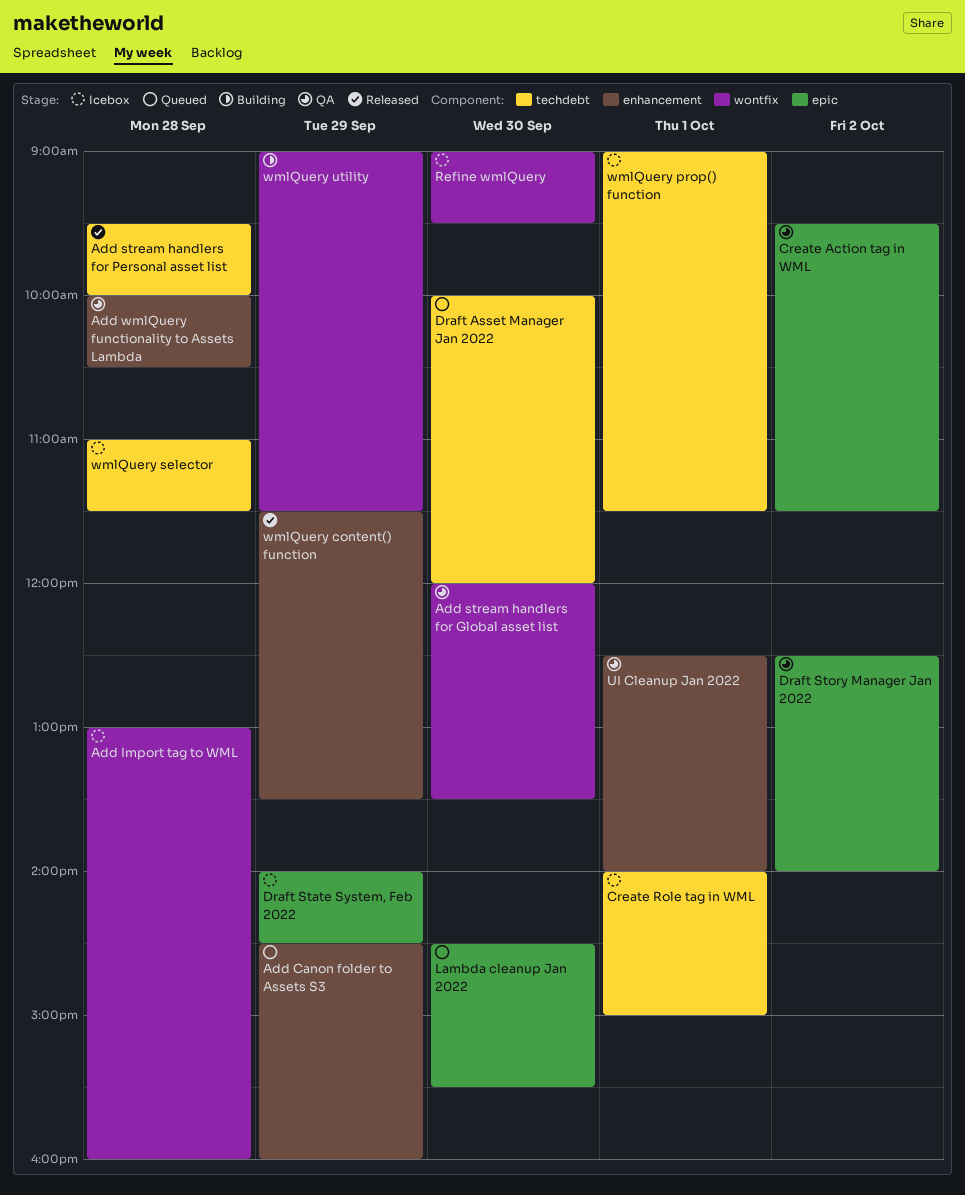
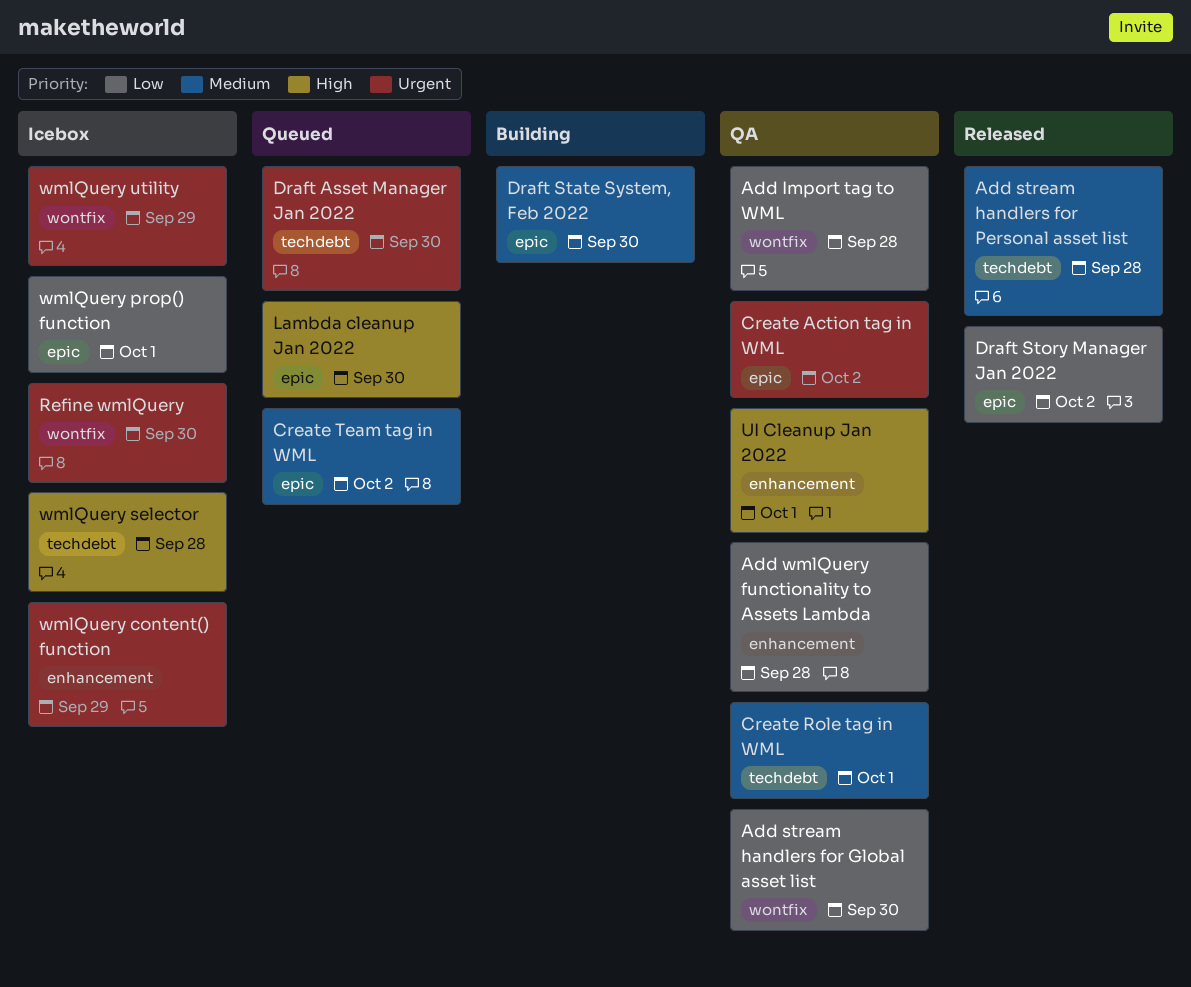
Add Canon folder to Assets S3: present -> none
Add Import tag to WML, status: Icebox -> QA
Create Role tag in WML, status: Icebox -> QA
Create Team tag in WML: none -> present
Draft State System, Feb 2022, status: Icebox -> Building
Draft State System, Feb 2022, day: Sep 29 -> Sep 30
Draft Story Manager Jan 2022, status: QA -> Released
wmlQuery content() function, status: Released -> Icebox
wmlQuery prop() function, label: techdebt -> epic
wmlQuery utility, status: Building -> Icebox

